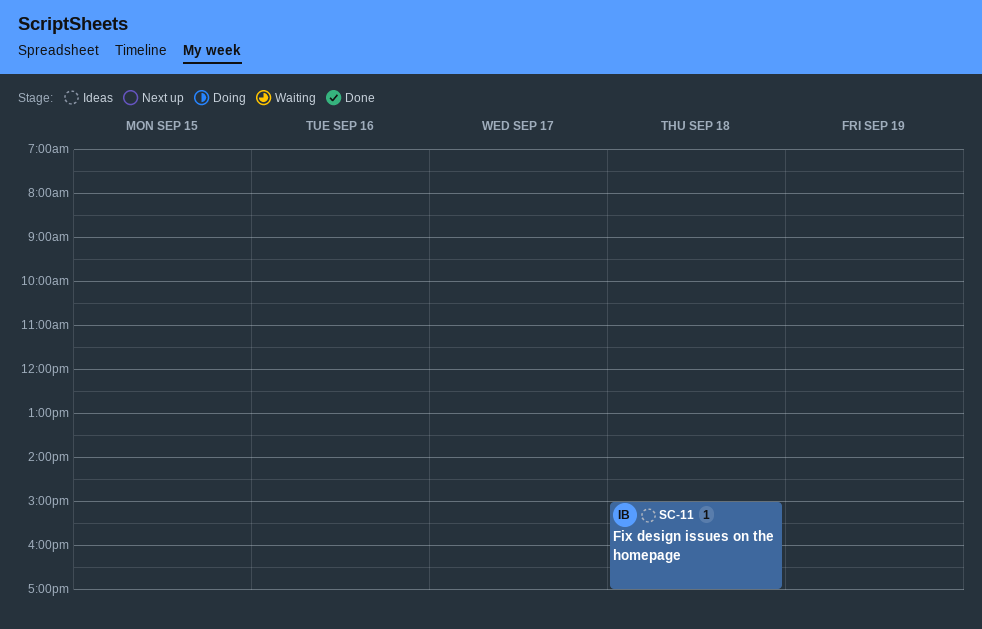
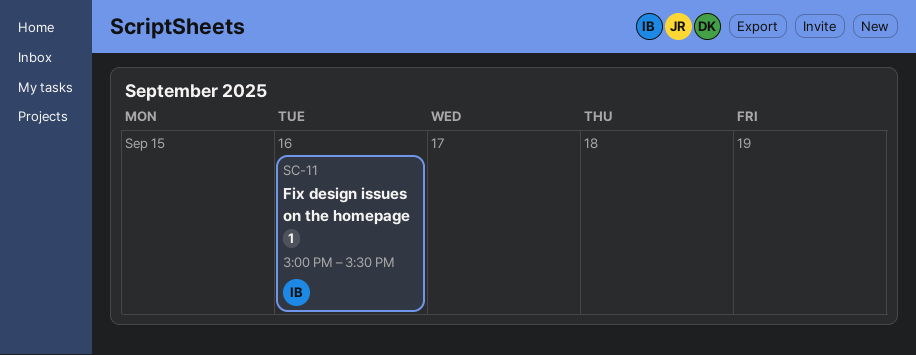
SC-11, day: Sep 18 -> Sep 16
SC-11, ends: 17:00 -> 15:30

